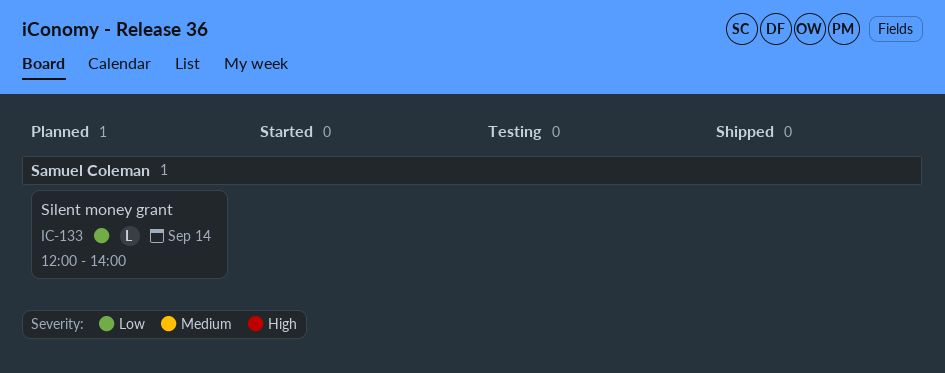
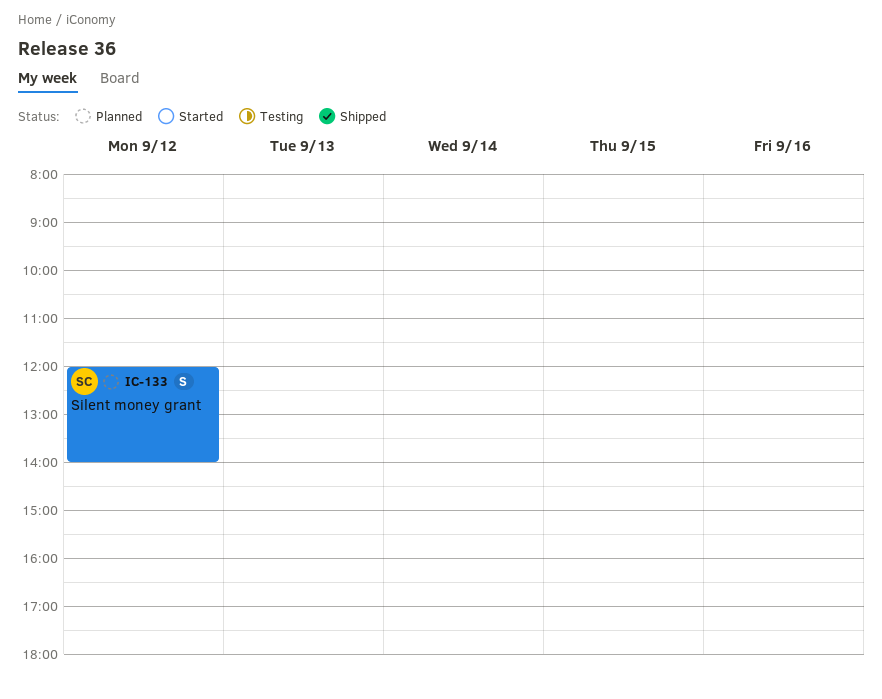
IC-133, estimate: L -> S
IC-133, day: Sep 14 -> Sep 12

